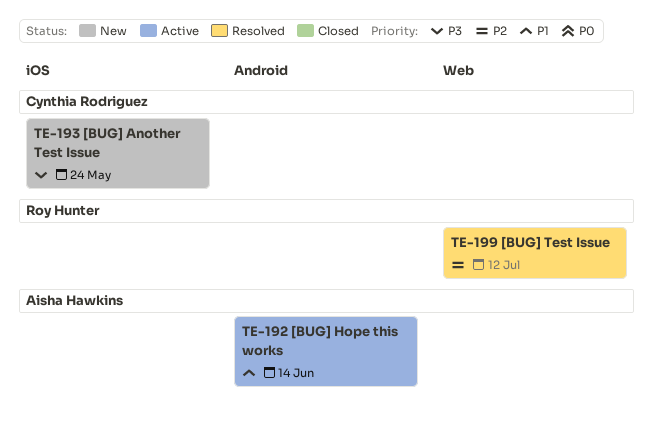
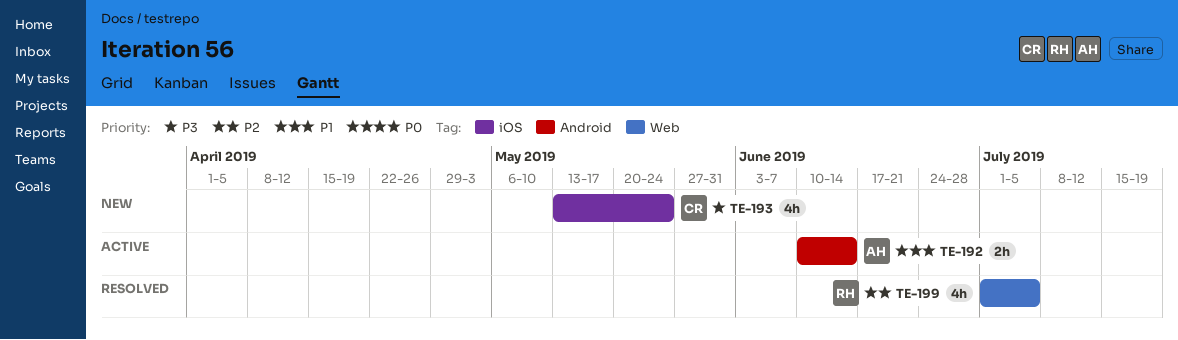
TE-199, due: Jul 12 -> Jul 5

